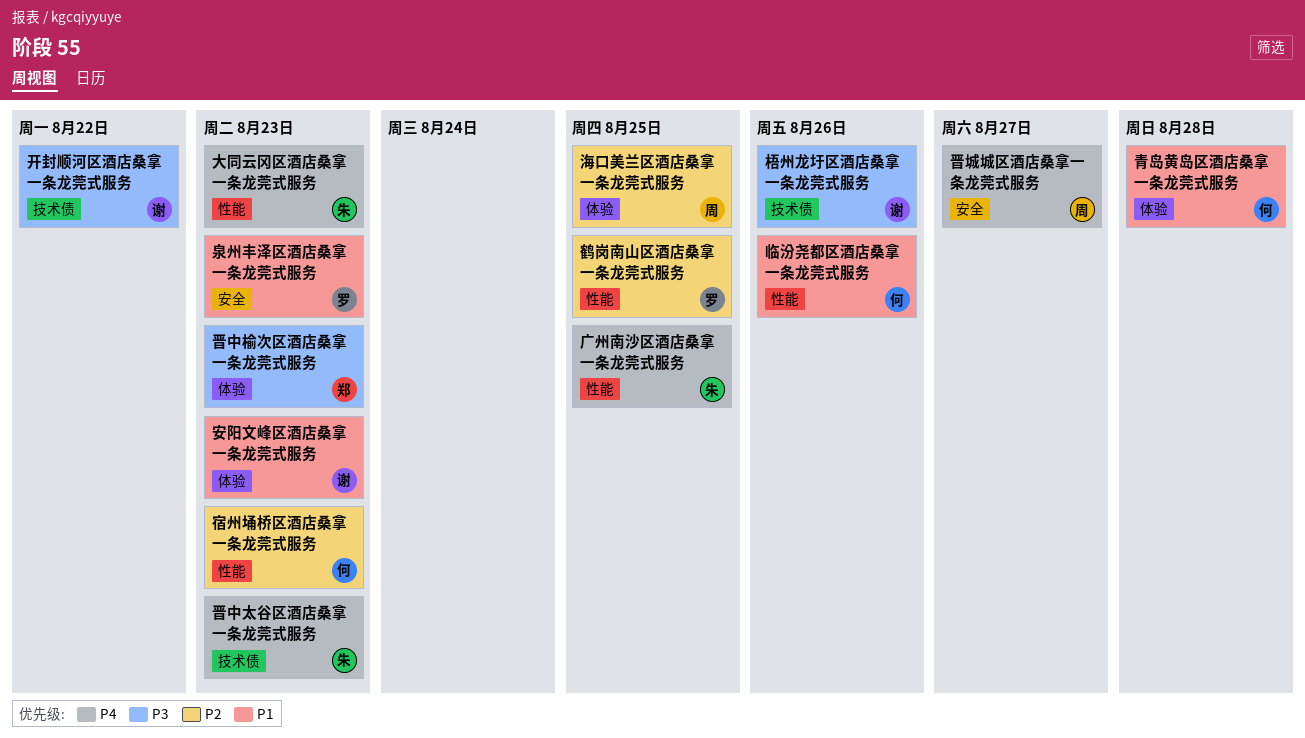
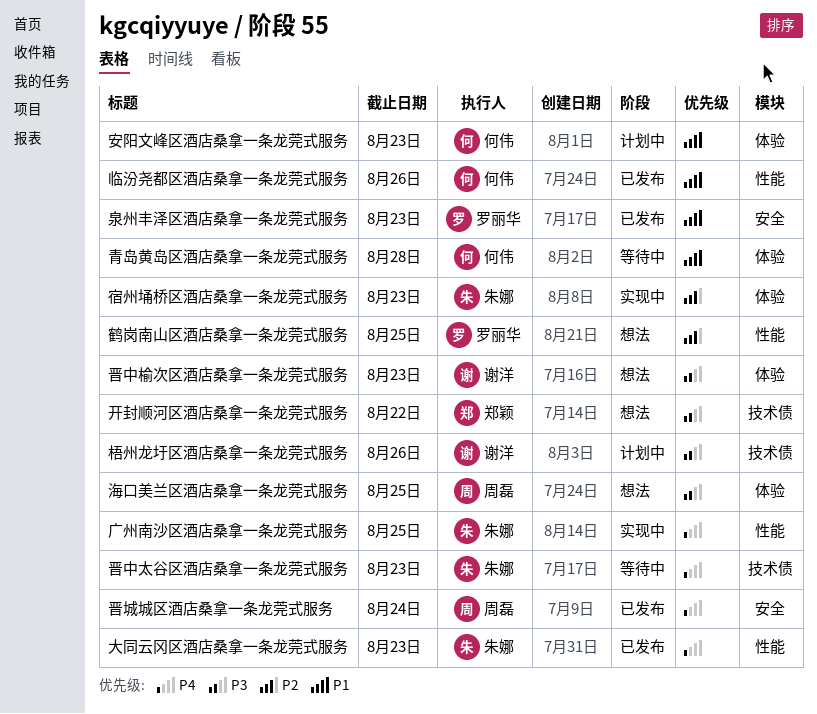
安阳文峰区酒店桑拿一条龙莞式服务, owner: 谢洋 -> 何伟
宿州埇桥区酒店桑拿一条龙莞式服务, owner: 何伟 -> 朱娜
宿州埇桥区酒店桑拿一条龙莞式服务, label: 性能 -> 体验
开封顺河区酒店桑拿一条龙莞式服务, owner: 谢洋 -> 郑颖
晋中榆次区酒店桑拿一条龙莞式服务, owner: 郑颖 -> 谢洋
晋城城区酒店桑拿一条龙莞式服务, due: Aug 27 -> Aug 24
海口美兰区酒店桑拿一条龙莞式服务, priority: P2 -> P3

